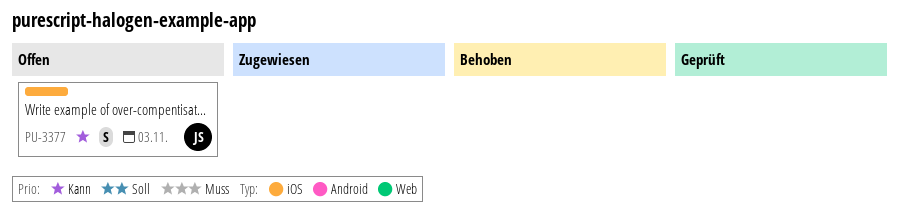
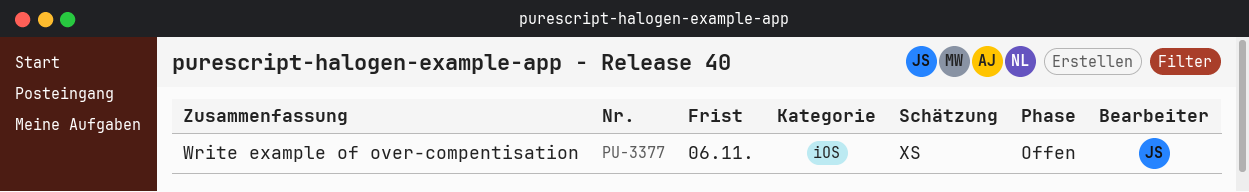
PU-3377, estimate: S -> XS
PU-3377, due: Nov 3 -> Nov 6

